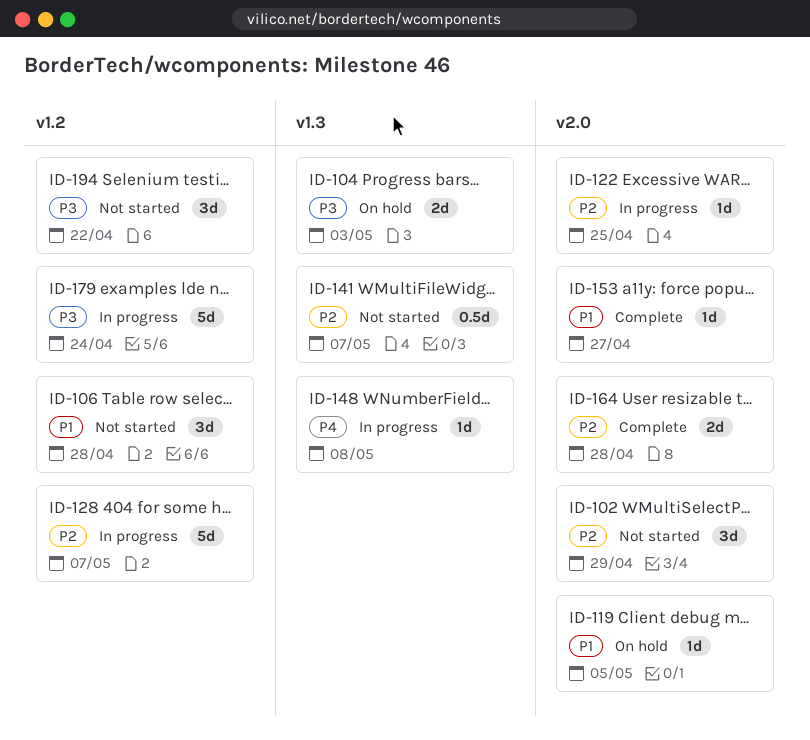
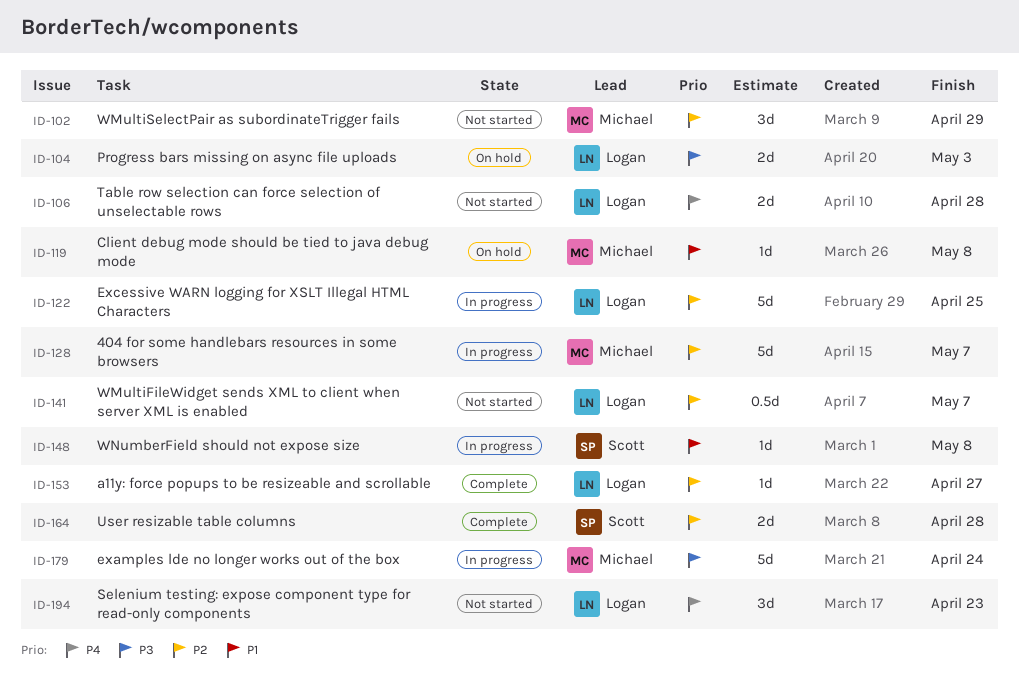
ID-106, priority: P1 -> P4
ID-106, estimate: 3d -> 2d
ID-119, due: May 5 -> May 8
ID-122, estimate: 1d -> 5d
ID-148, priority: P4 -> P1
ID-153, priority: P1 -> P2
ID-194, priority: P3 -> P4
ID-194, due: Apr 22 -> Apr 23

